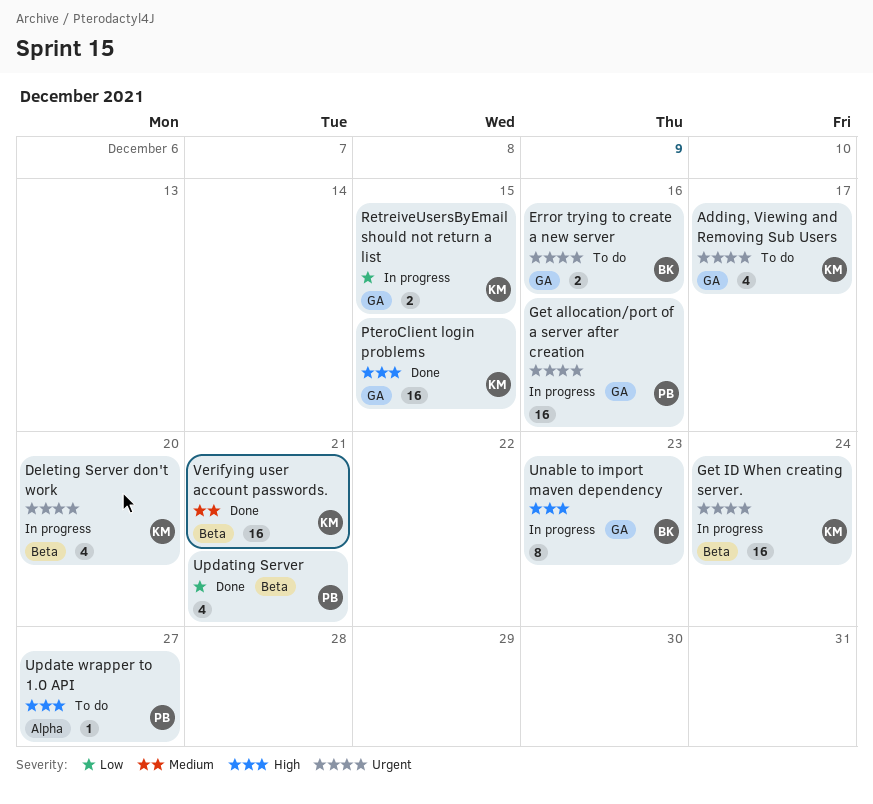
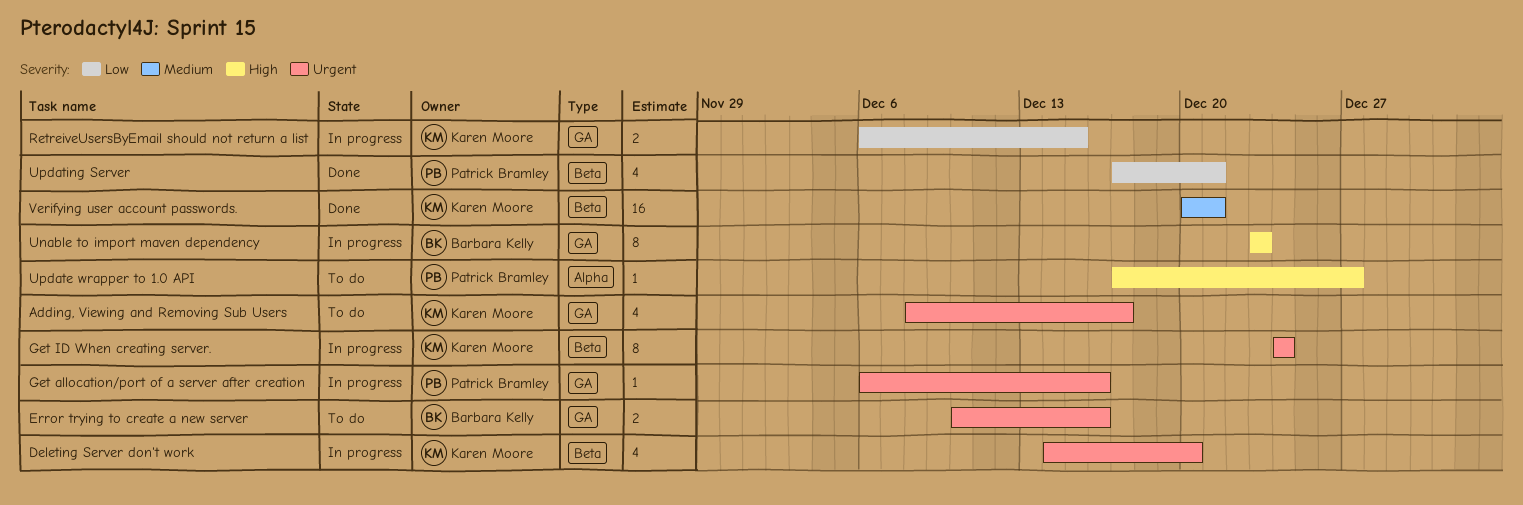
Get allocation/port of a server after creation, estimate: 16 -> 1
Get ID When creating server., estimate: 16 -> 8
PteroClient login problems: present -> none

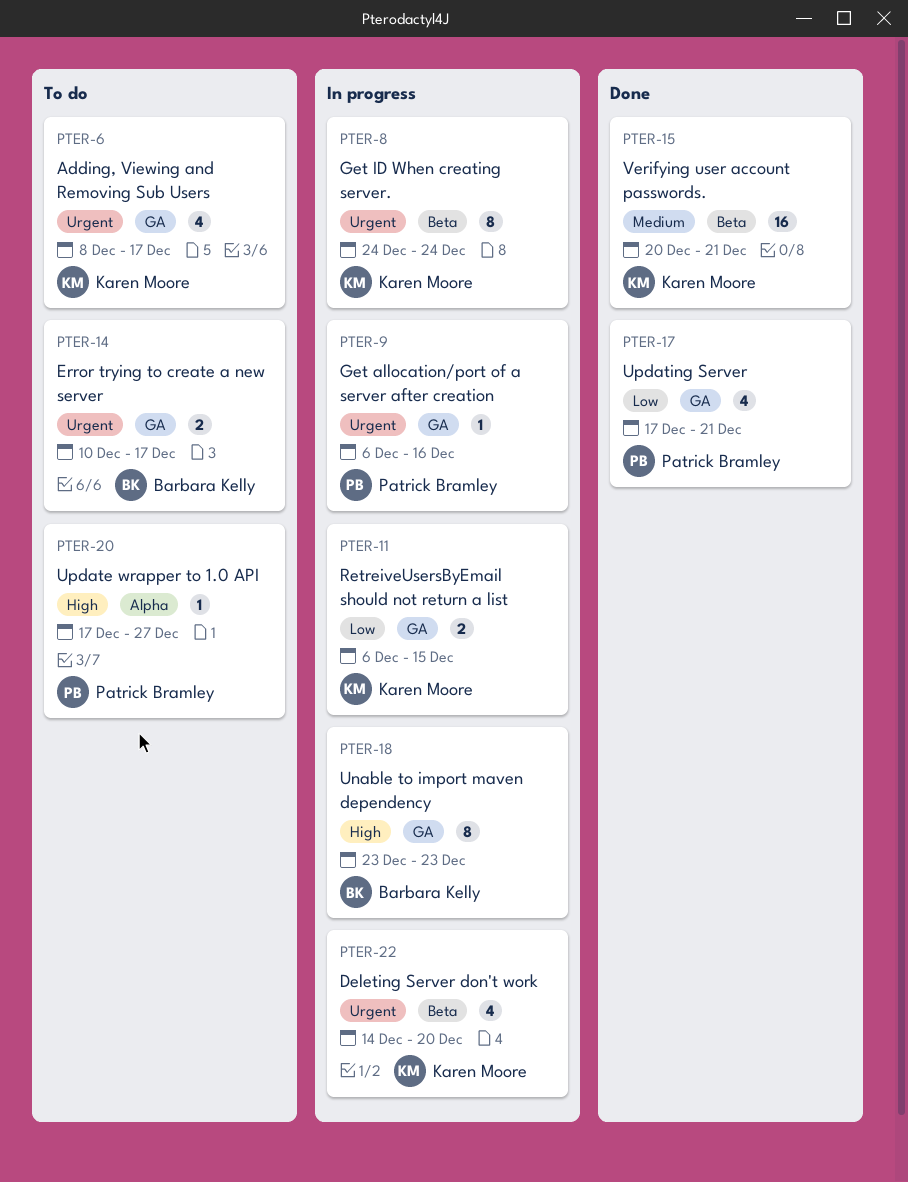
Error trying to create a new server, due: Dec 16 -> Dec 17
Updating Server, label: Beta -> GA

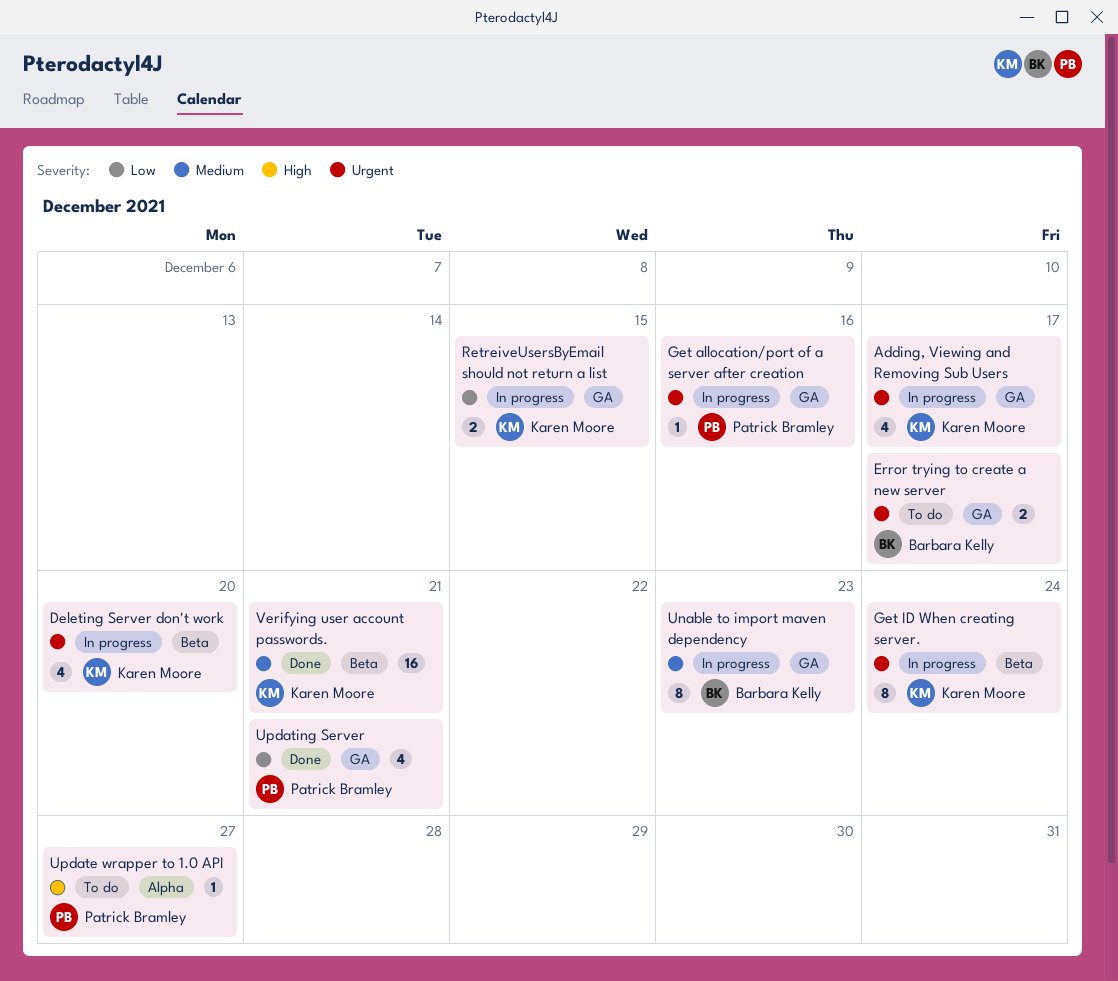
Adding, Viewing and Removing Sub Users, status: To do -> In progress
Unable to import maven dependency, priority: High -> Medium

